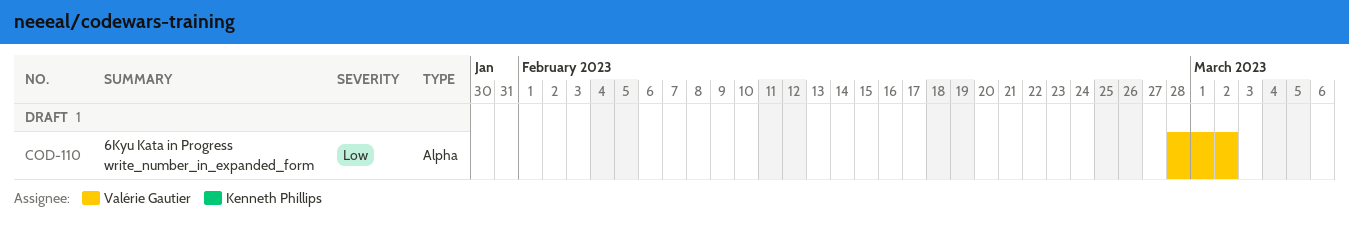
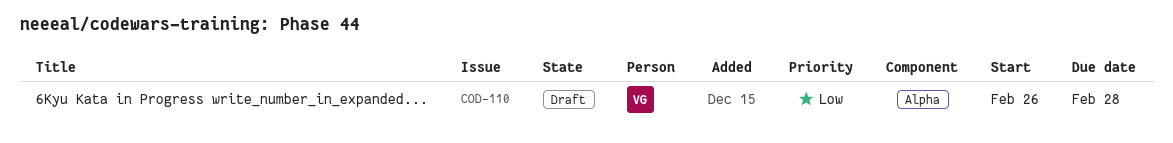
COD-110, start: Feb 28 -> Feb 26
COD-110, due: Mar 2 -> Feb 28

